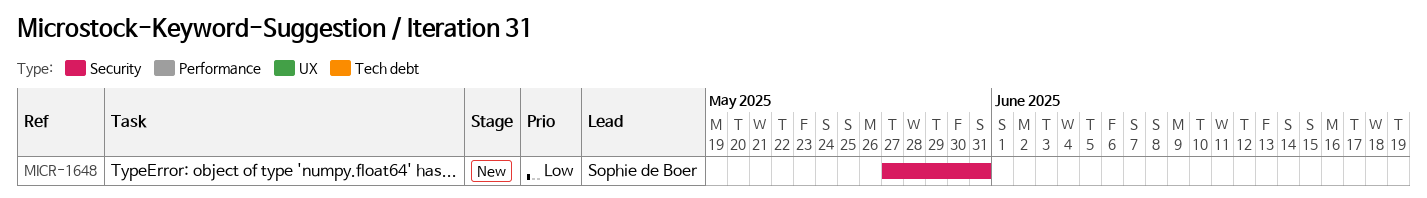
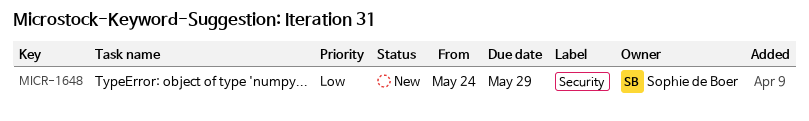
MICR-1648, start: May 27 -> May 24
MICR-1648, due: May 31 -> May 29

